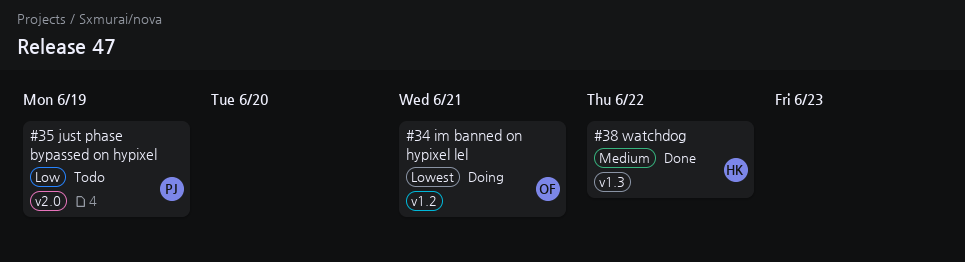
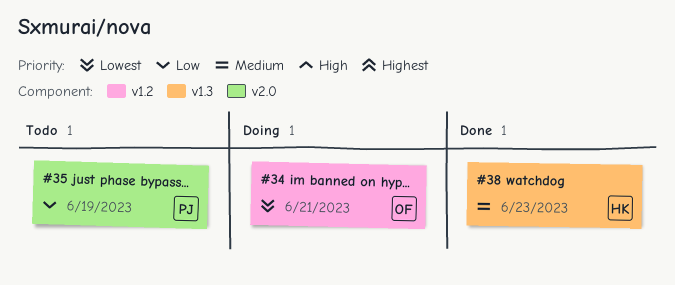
#38, due: Jun 22 -> Jun 23

